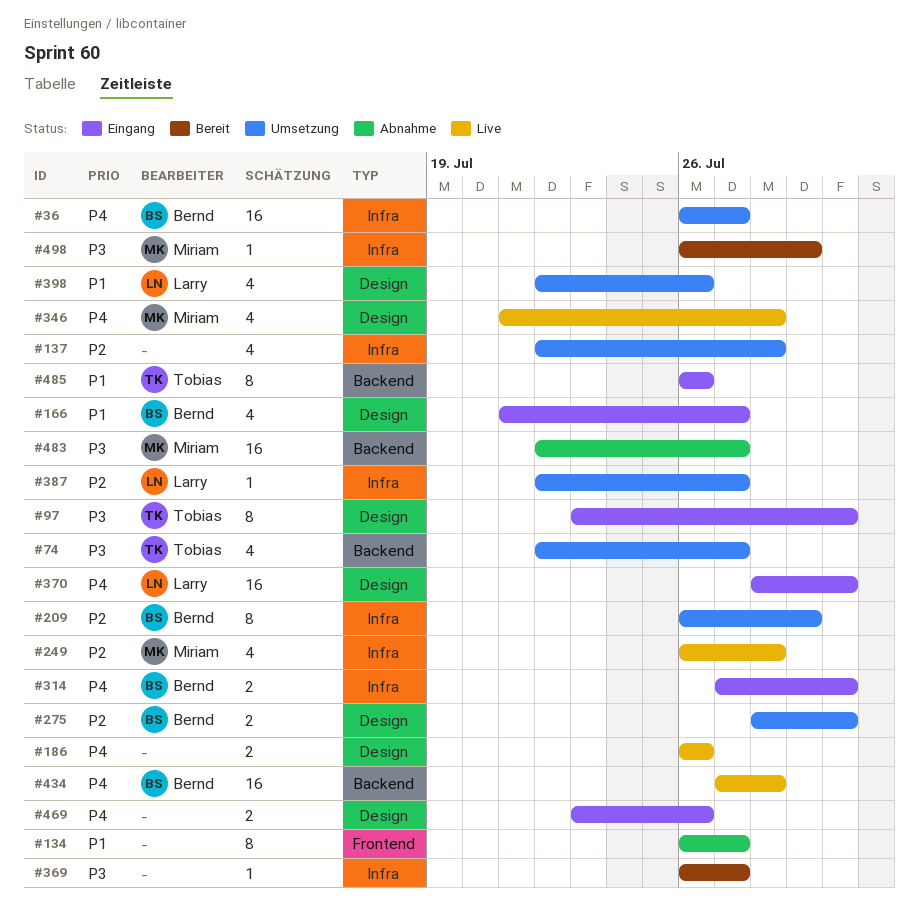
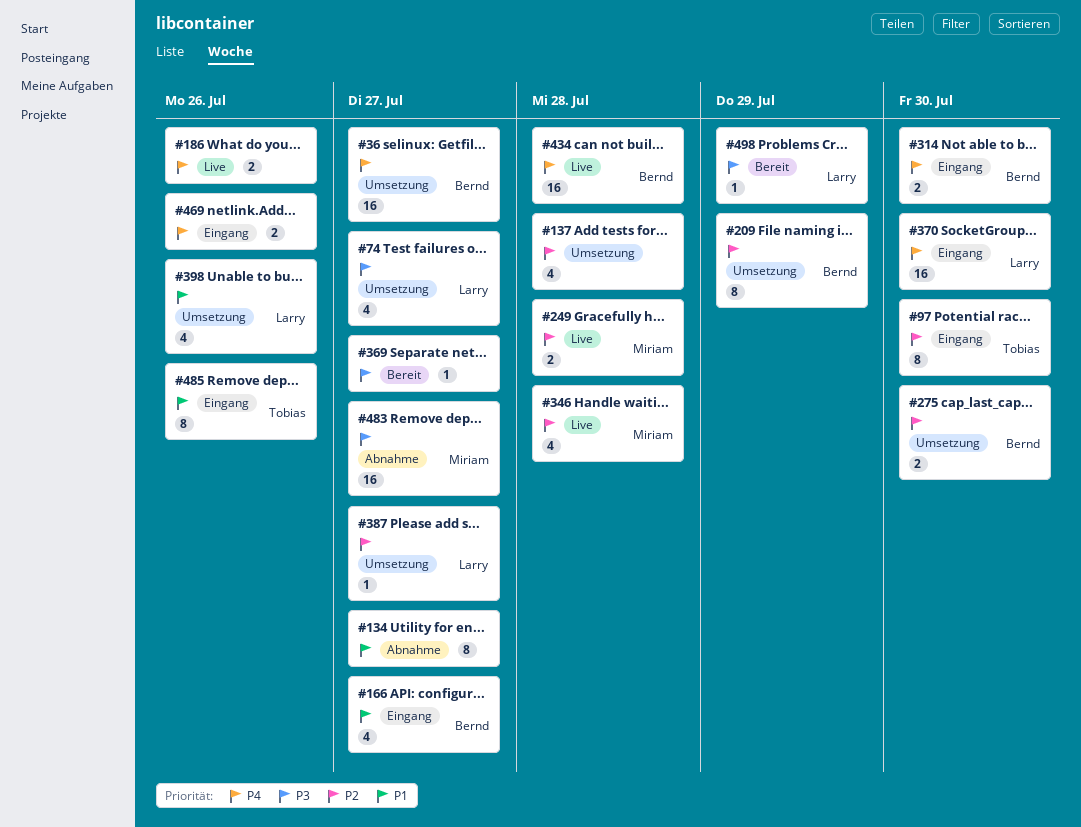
#74, owner: Tobias -> Larry
#97, priority: P3 -> P2
#249, estimate: 4 -> 2
#346, priority: P4 -> P2
#498, owner: Miriam -> Larry

